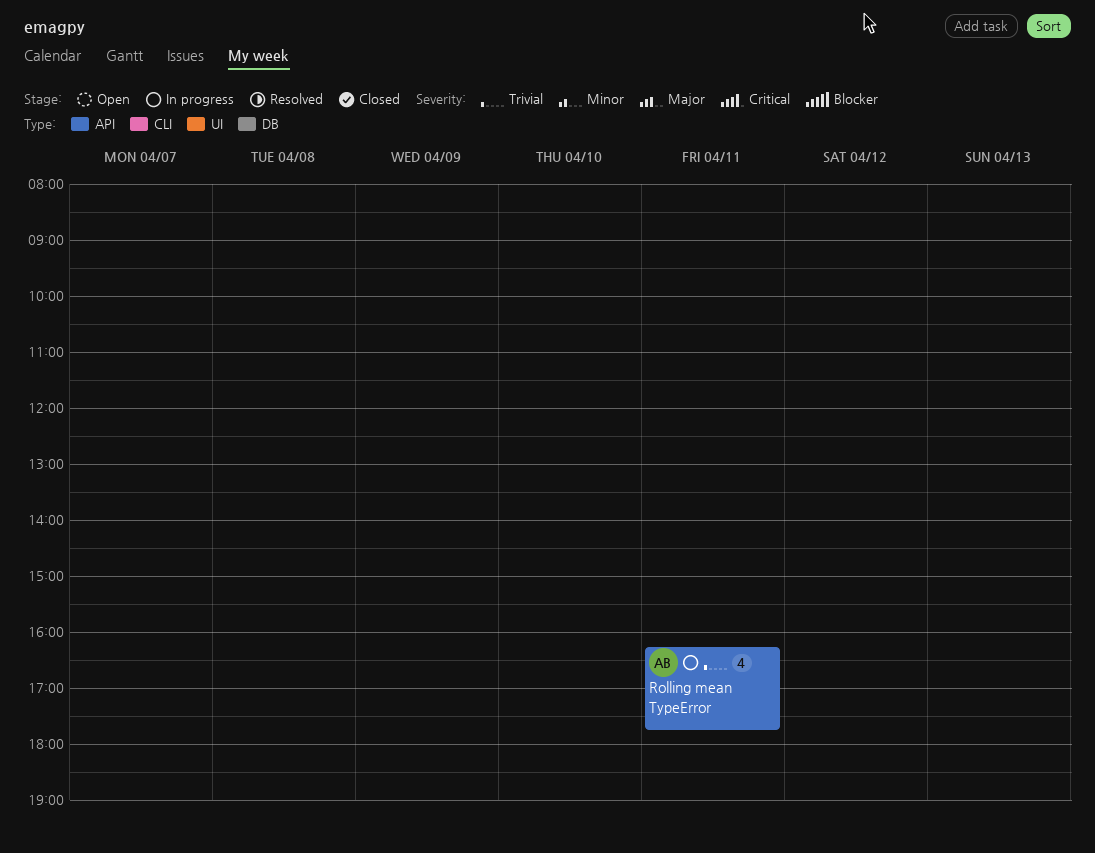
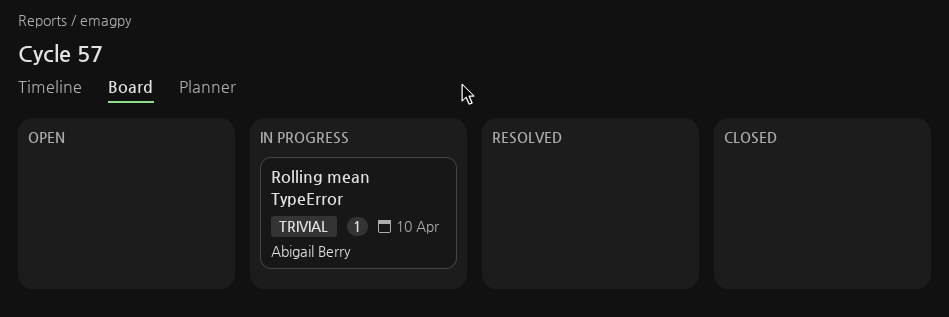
Rolling mean TypeError, estimate: 4 -> 1
Rolling mean TypeError, day: Apr 11 -> Apr 10

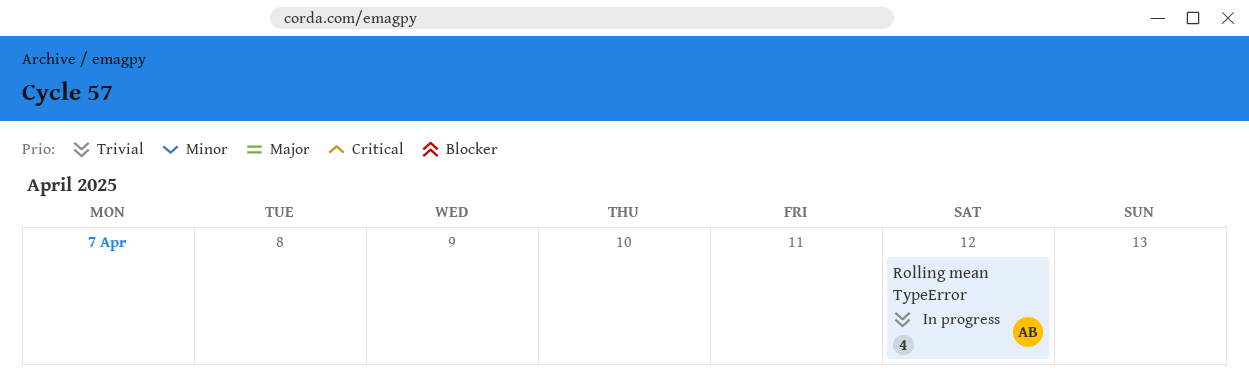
Rolling mean TypeError, estimate: 1 -> 4
Rolling mean TypeError, day: Apr 10 -> Apr 12

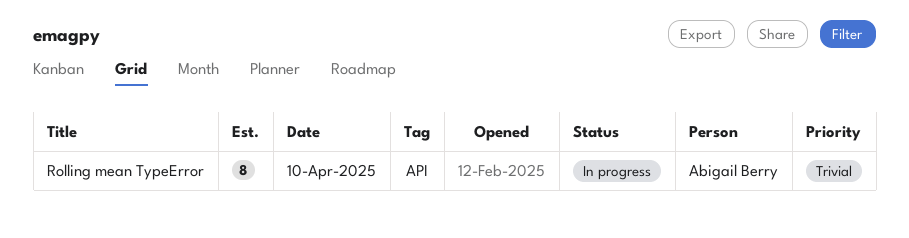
Rolling mean TypeError, estimate: 4 -> 8
Rolling mean TypeError, day: Apr 12 -> Apr 10

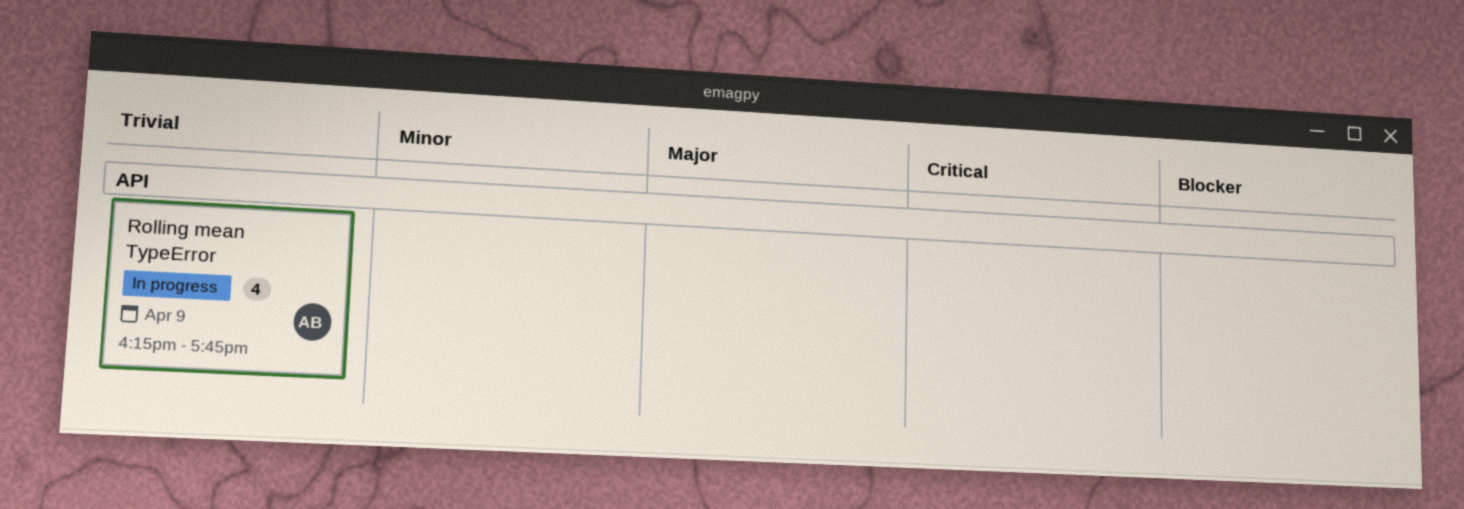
Rolling mean TypeError, estimate: 8 -> 4
Rolling mean TypeError, day: Apr 10 -> Apr 9

